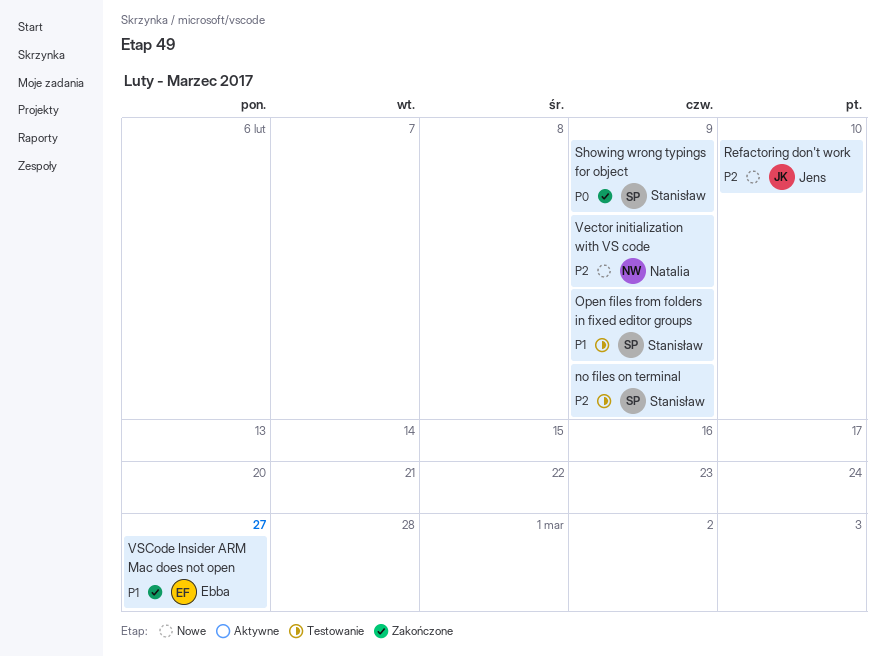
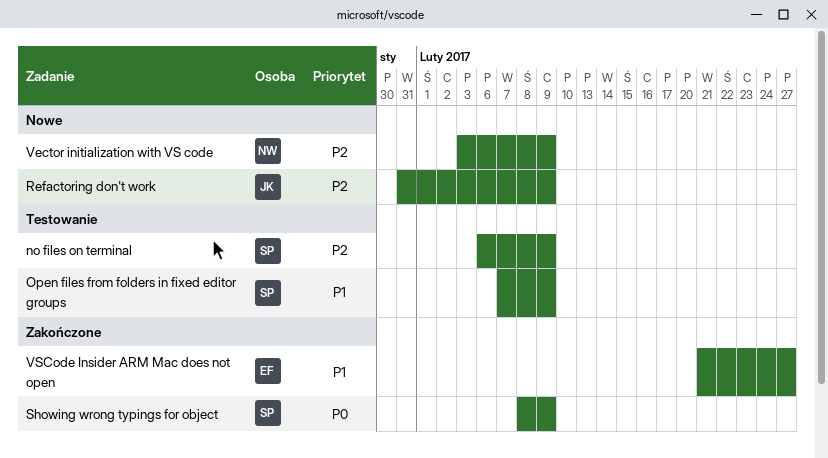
Refactoring don't work, due: Feb 10 -> Feb 9

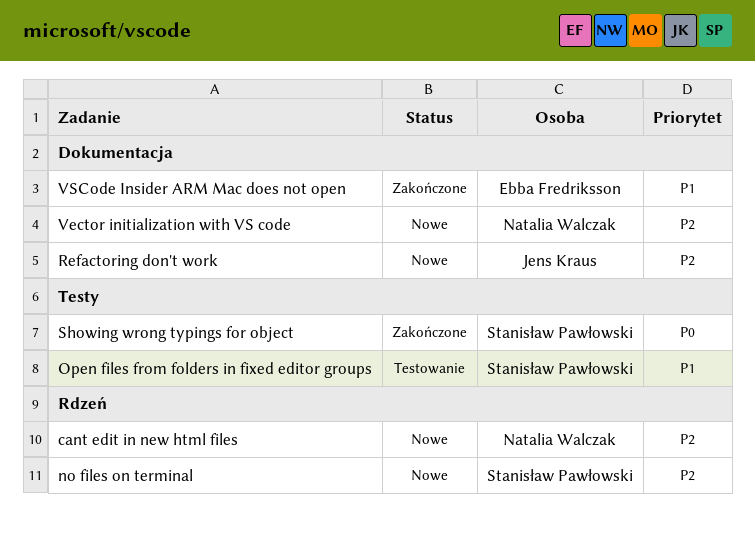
cant edit in new html files: none -> present
no files on terminal, status: Testowanie -> Nowe

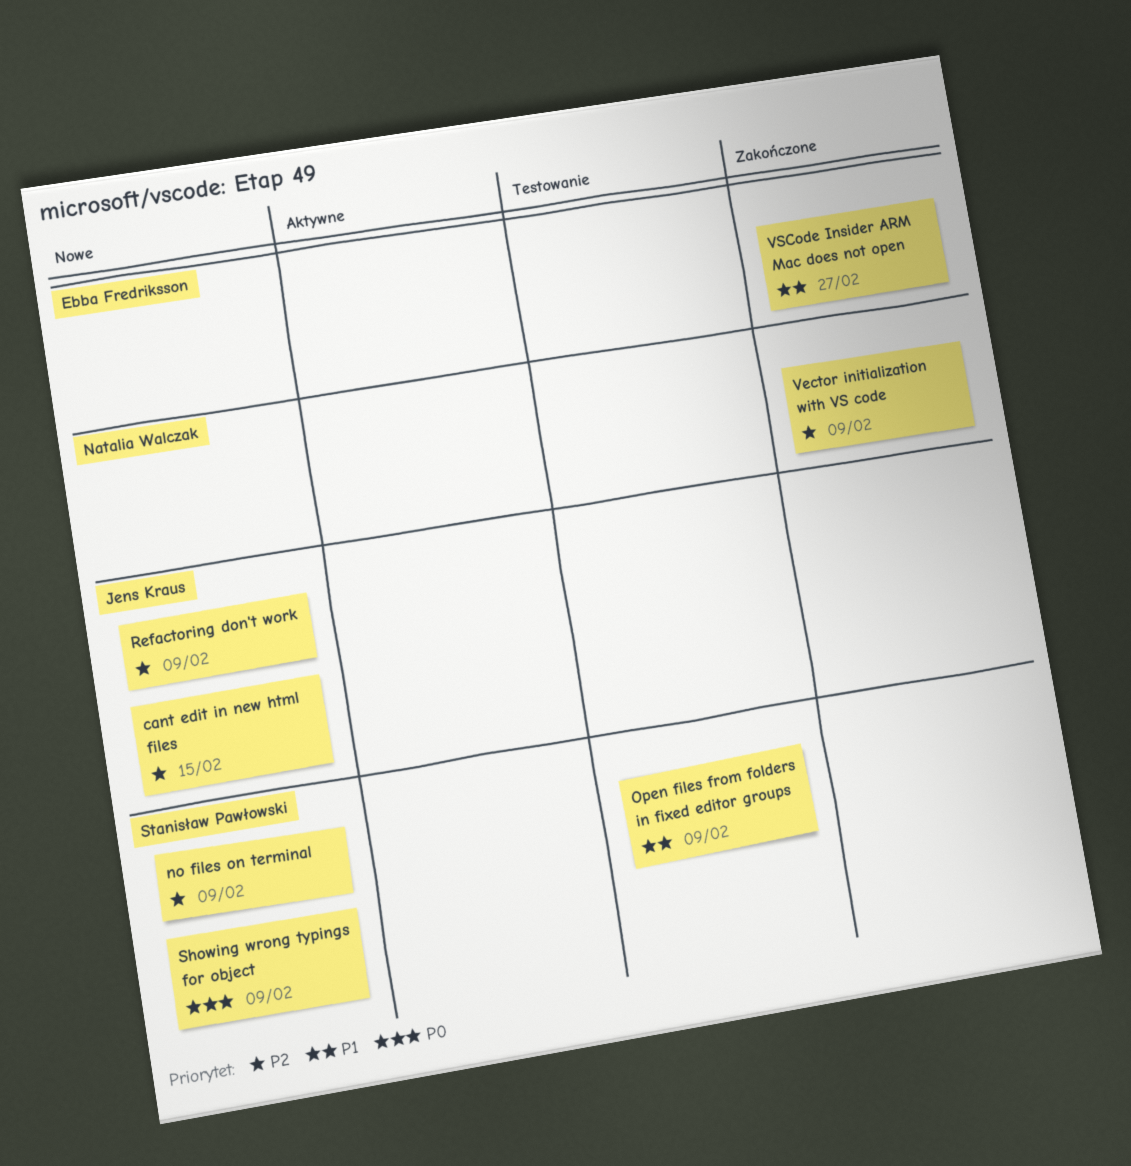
cant edit in new html files, owner: Natalia Walczak -> Jens Kraus
Showing wrong typings for object, status: Zakończone -> Nowe
Vector initialization with VS code, status: Nowe -> Zakończone

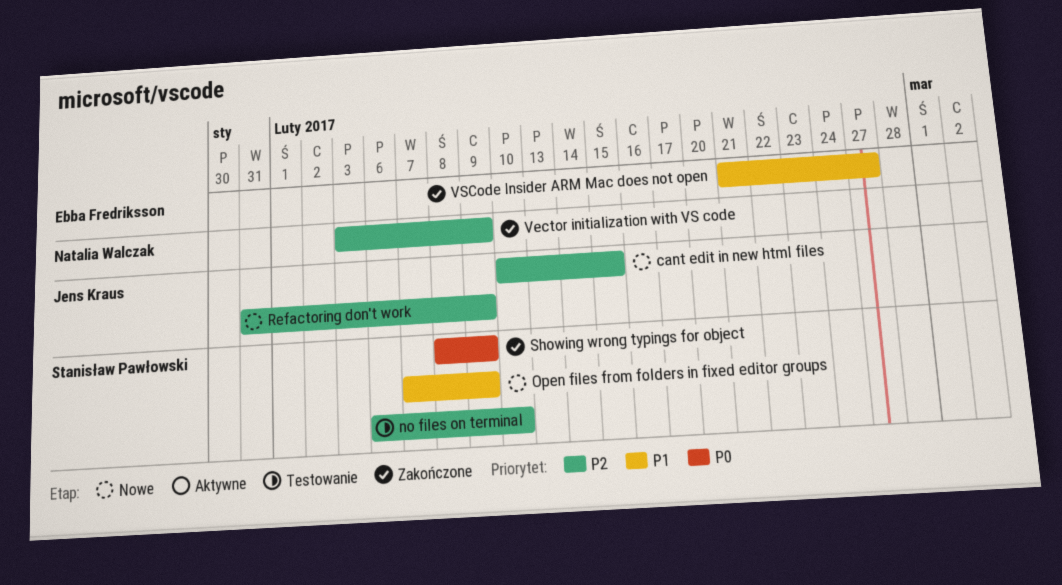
no files on terminal, status: Nowe -> Testowanie
no files on terminal, due: Feb 9 -> Feb 10
Open files from folders in fixed editor groups, status: Testowanie -> Nowe
Showing wrong typings for object, status: Nowe -> Zakończone

